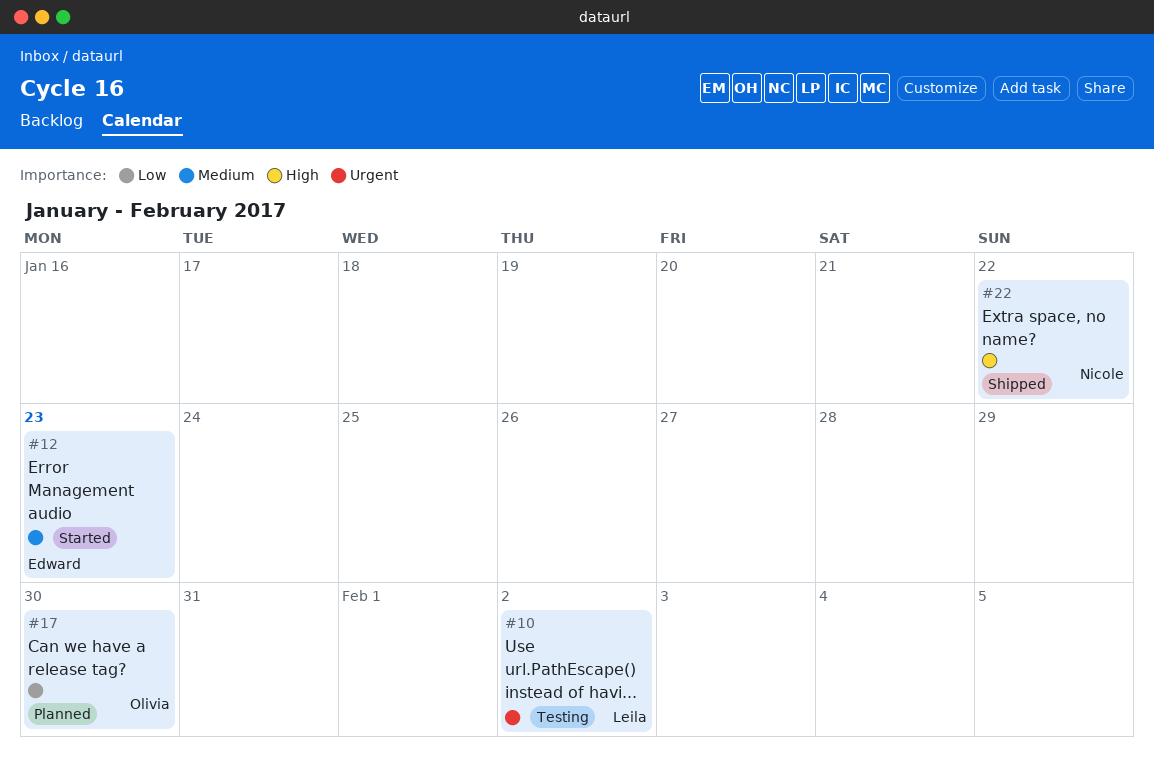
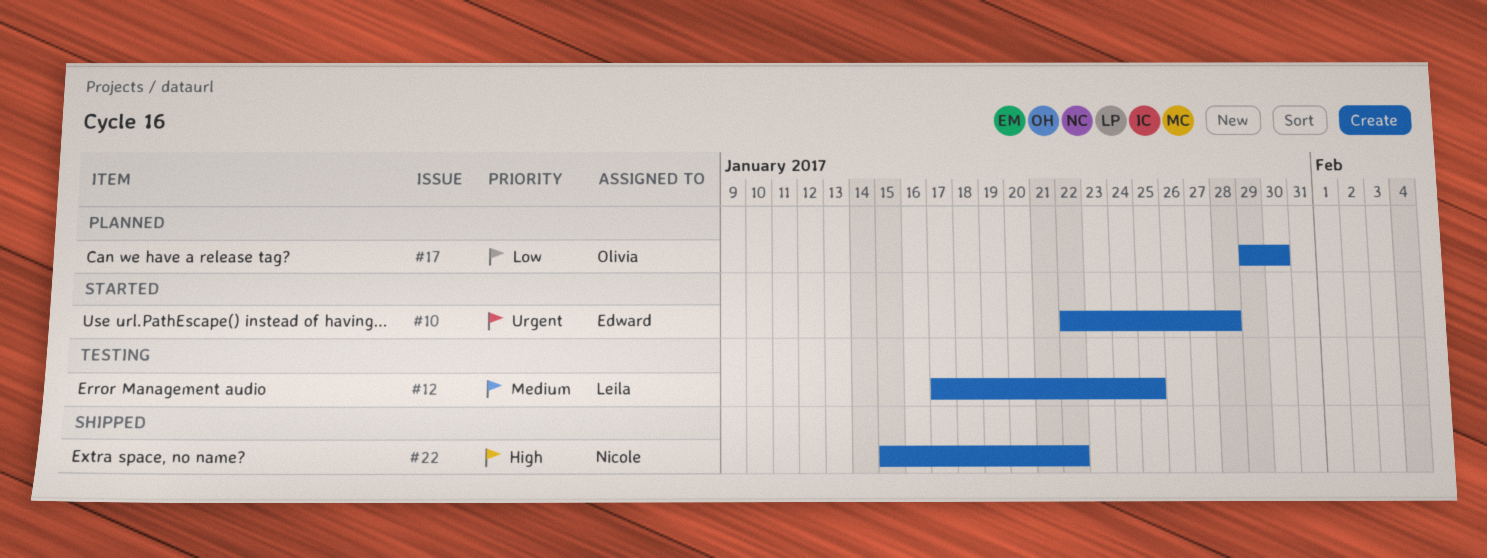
#10, status: Testing -> Started
#10, owner: Leila -> Edward
#10, due: Feb 2 -> Jan 28
#12, status: Started -> Testing
#12, owner: Edward -> Leila
#12, due: Jan 23 -> Jan 25

